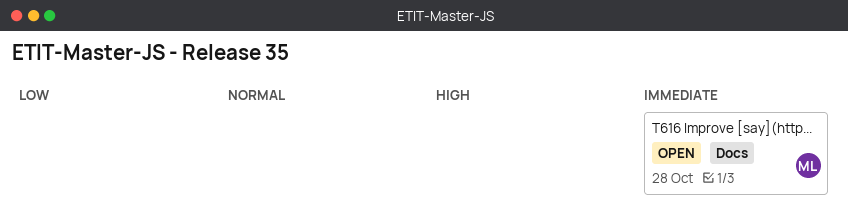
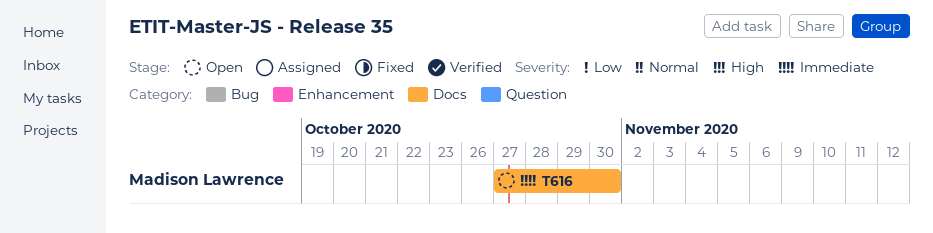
T616, due: Oct 28 -> Oct 30

